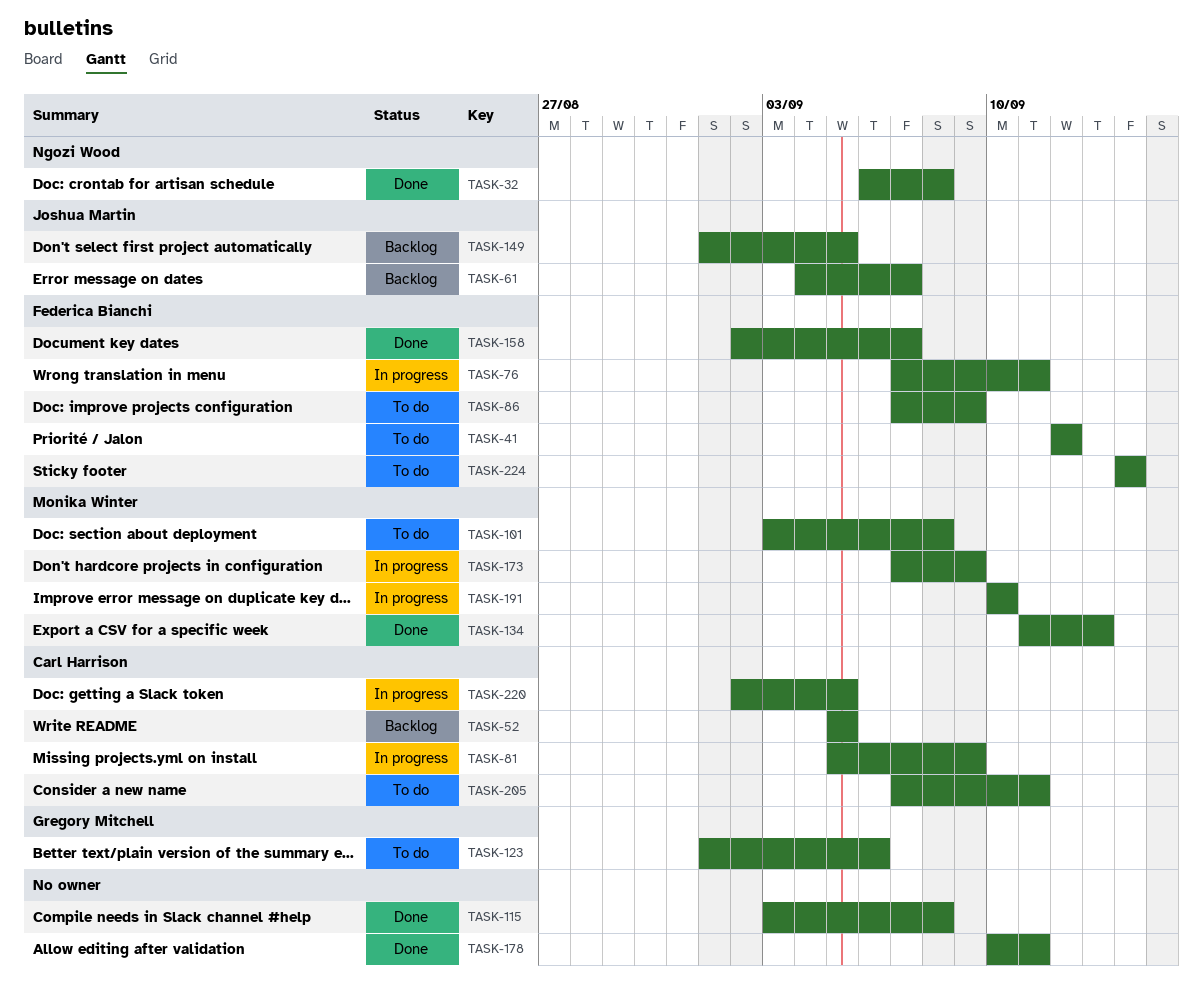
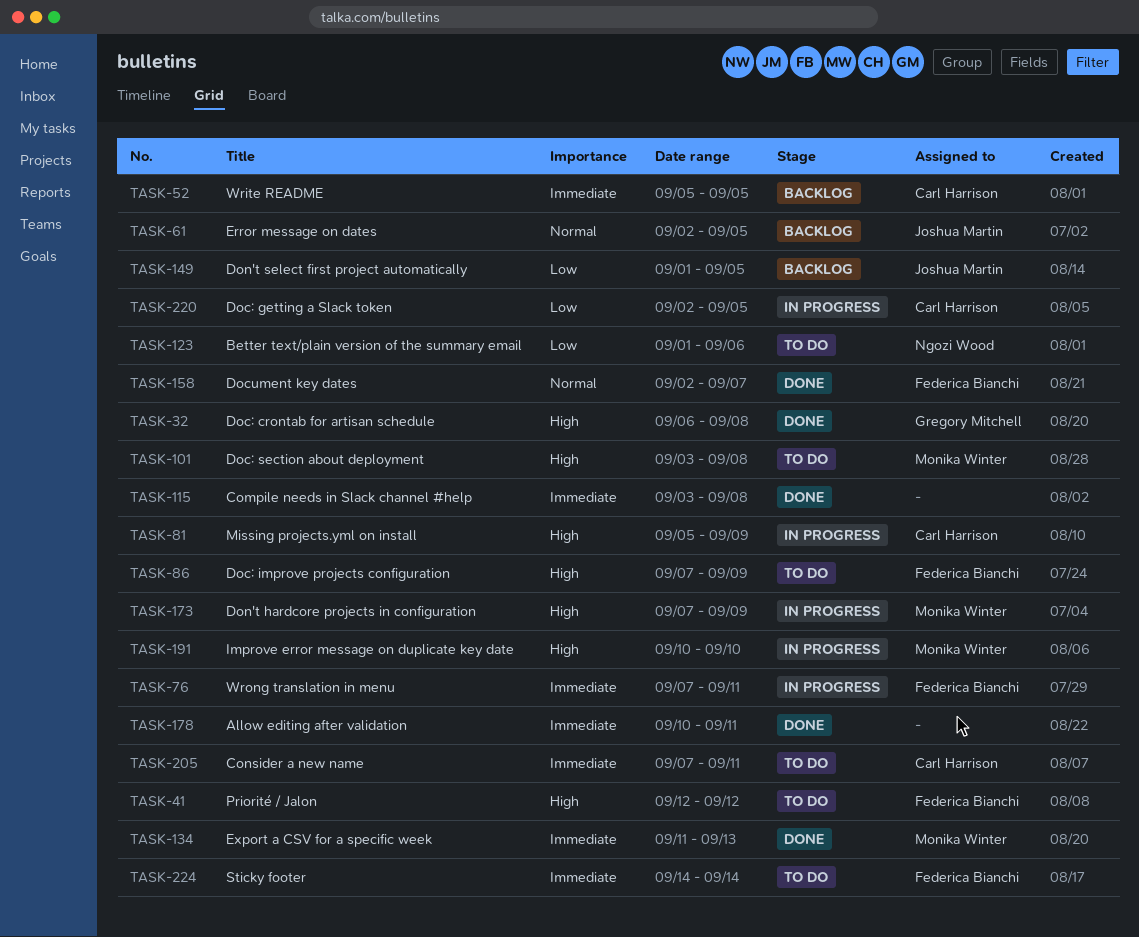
TASK-32, owner: Ngozi Wood -> Gregory Mitchell
TASK-61, start: Sep 4 -> Sep 2
TASK-61, due: Sep 7 -> Sep 5
TASK-123, owner: Gregory Mitchell -> Ngozi Wood

